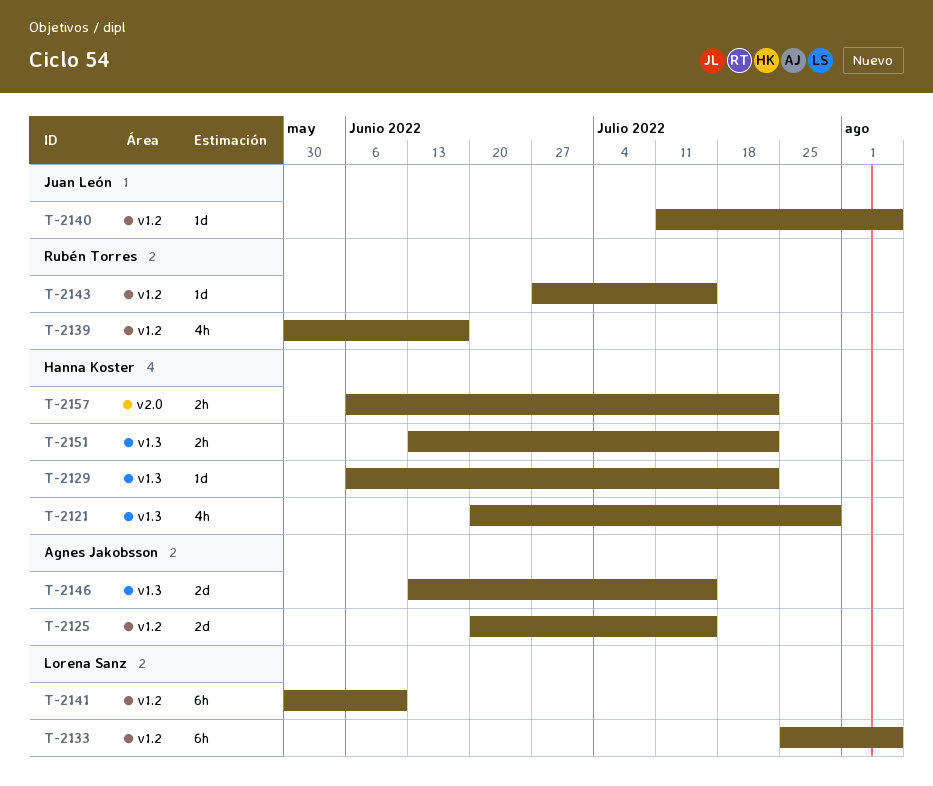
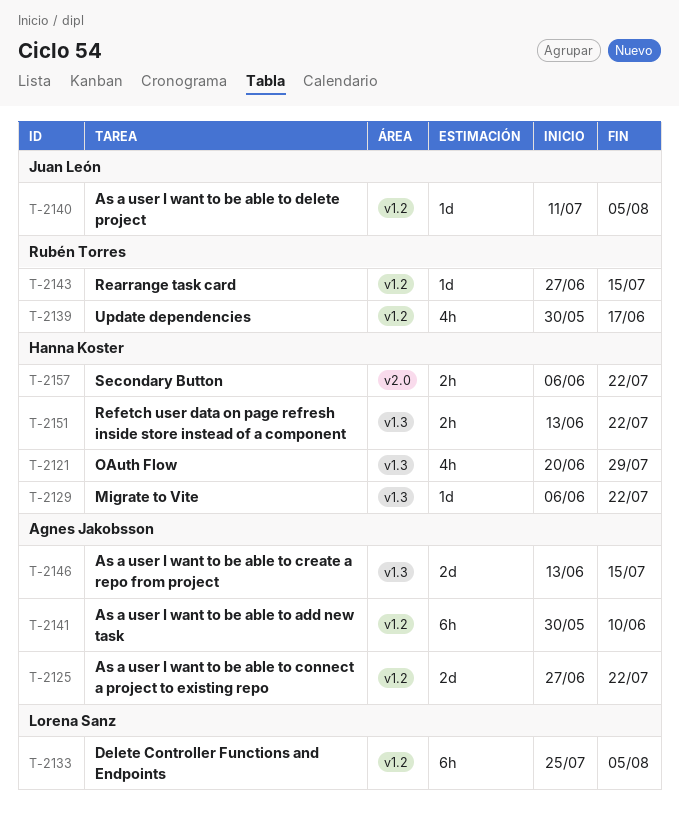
T-2125, start: Jun 20 -> Jun 27
T-2125, due: Jul 15 -> Jul 22
T-2141, owner: Lorena Sanz -> Agnes Jakobsson

